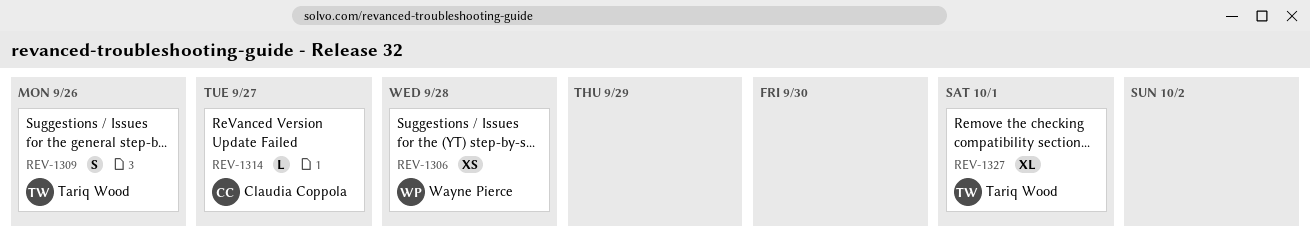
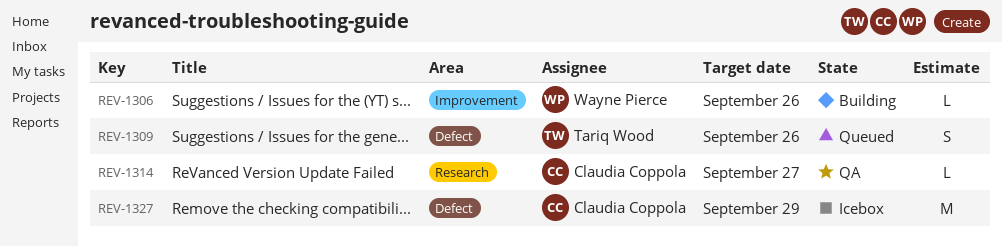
REV-1306, estimate: XS -> L
REV-1306, due: Sep 28 -> Sep 26
REV-1327, owner: Tariq Wood -> Claudia Coppola
REV-1327, estimate: XL -> M
REV-1327, due: Oct 1 -> Sep 29

